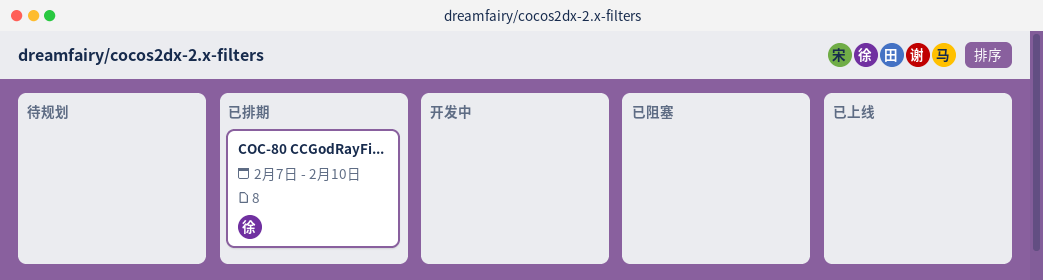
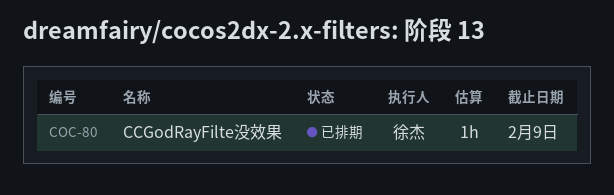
COC-80, due: Feb 10 -> Feb 9

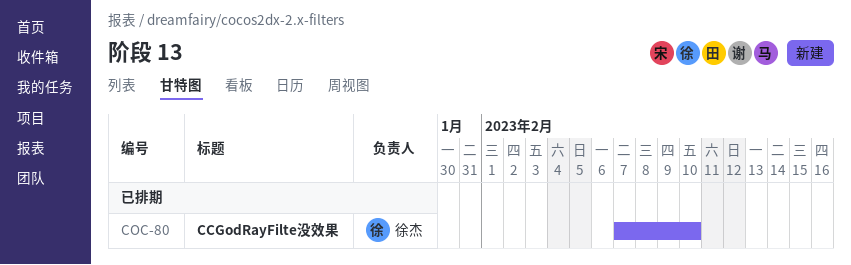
COC-80, due: Feb 9 -> Feb 10

